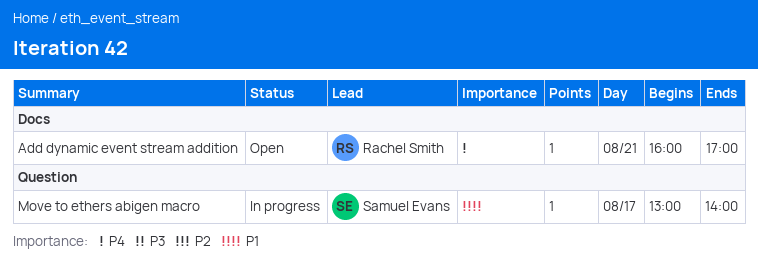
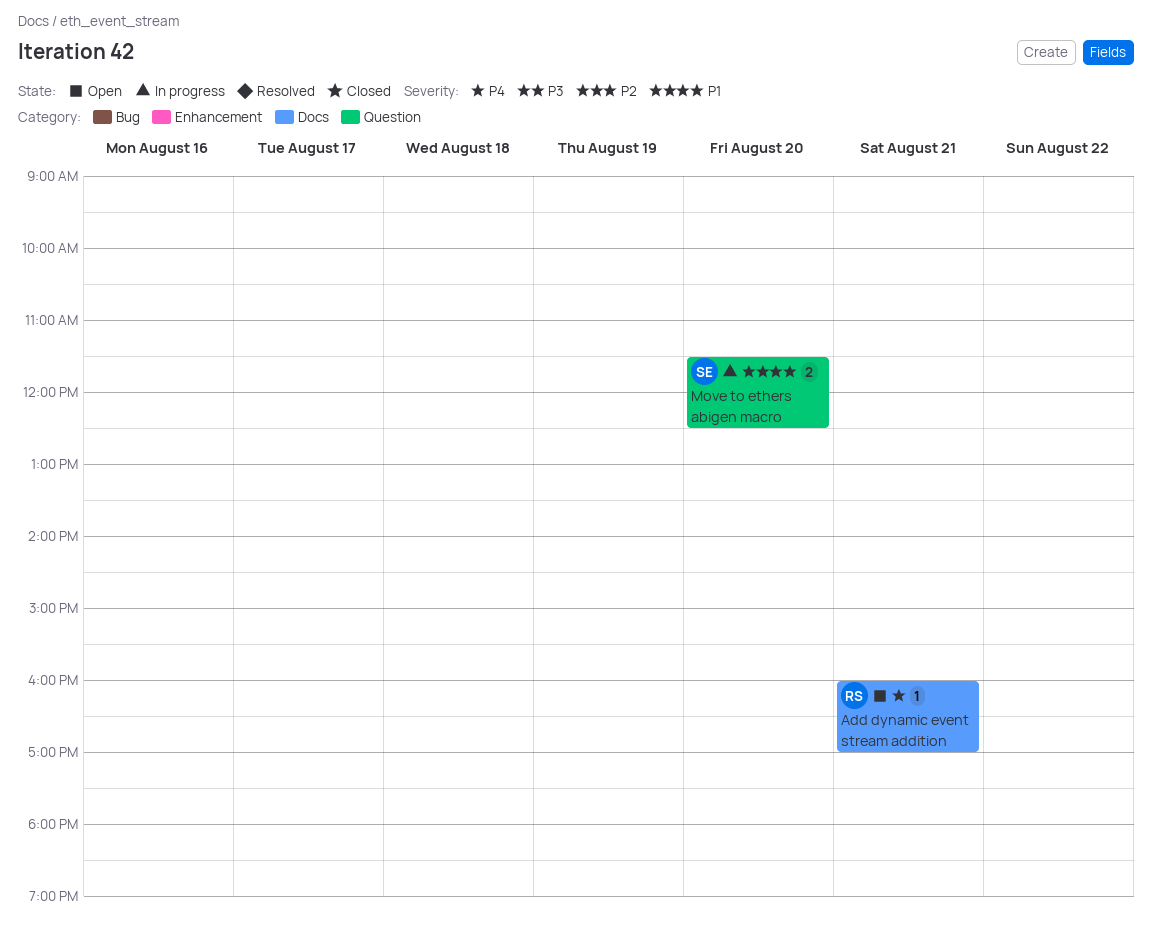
Move to ethers abigen macro, estimate: 1 -> 2
Move to ethers abigen macro, day: Aug 17 -> Aug 20
Move to ethers abigen macro, begins: 13:00 -> 11:30
Move to ethers abigen macro, ends: 14:00 -> 12:30

